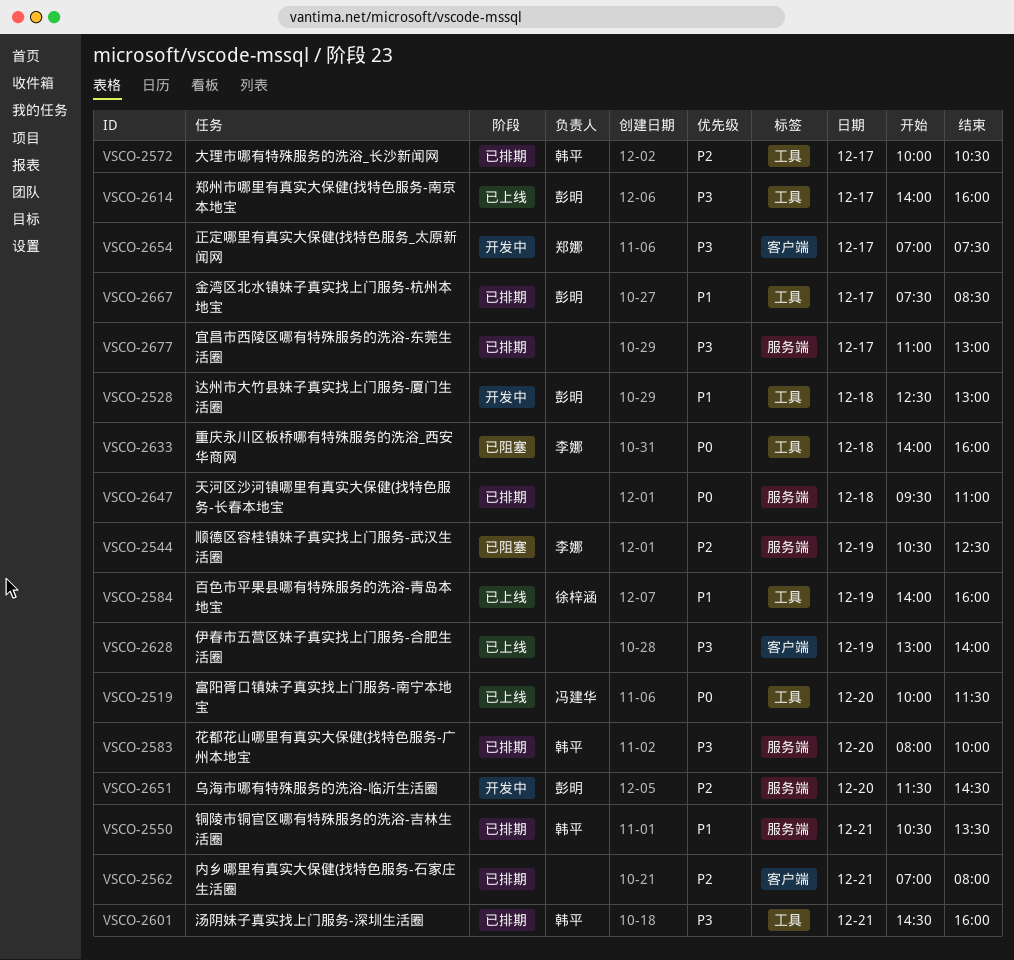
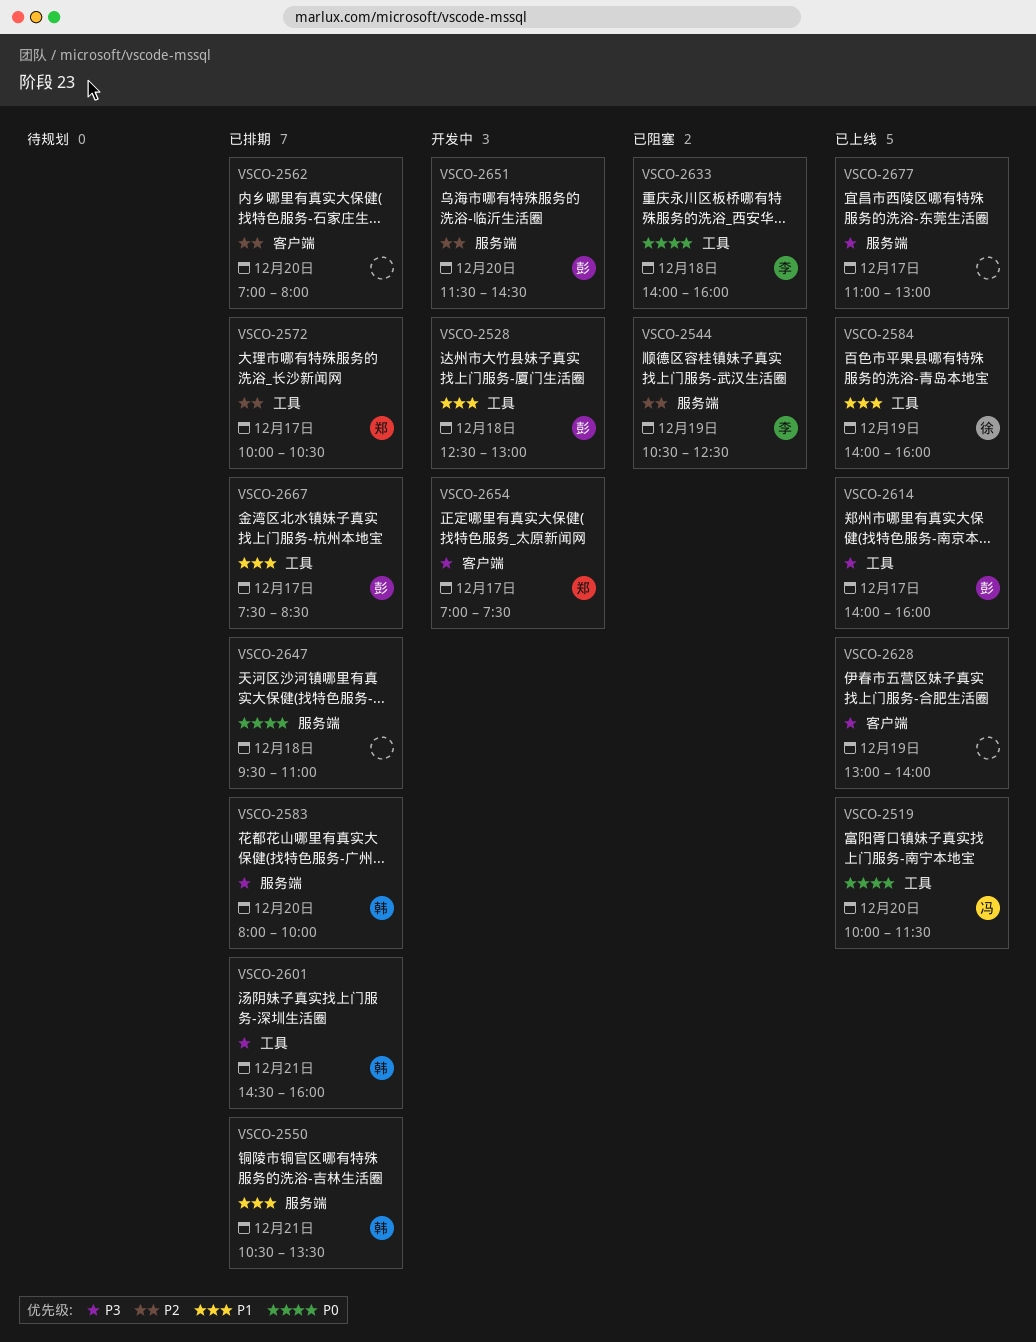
VSCO-2562, day: Dec 21 -> Dec 20
VSCO-2572, owner: 韩平 -> 郑娜
VSCO-2677, status: 已排期 -> 已上线

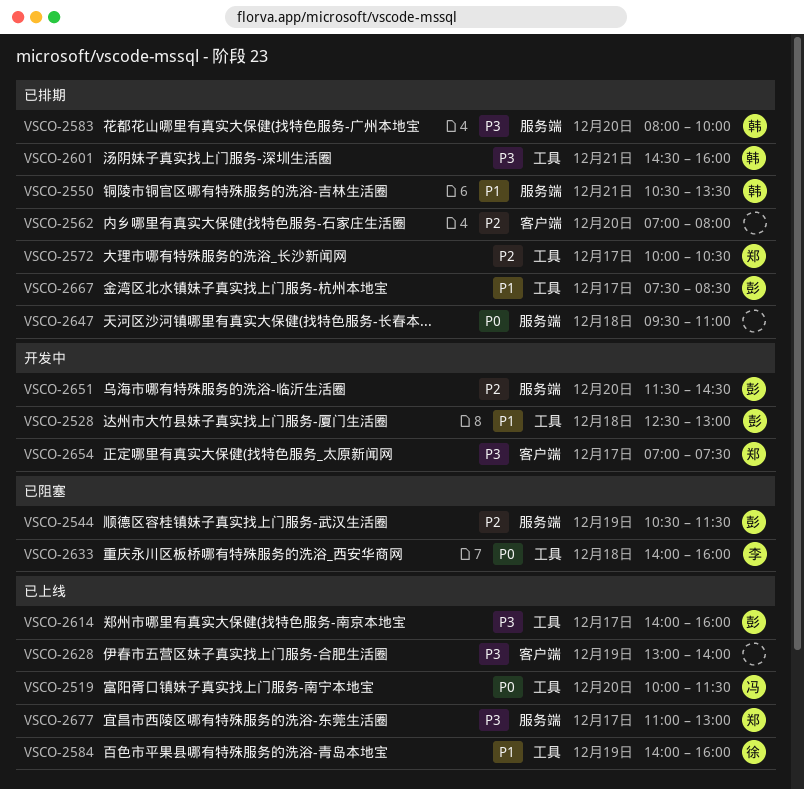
VSCO-2544, owner: 李 -> 彭
VSCO-2544, ends: 12:30 -> 11:30
VSCO-2677, owner: none -> 郑

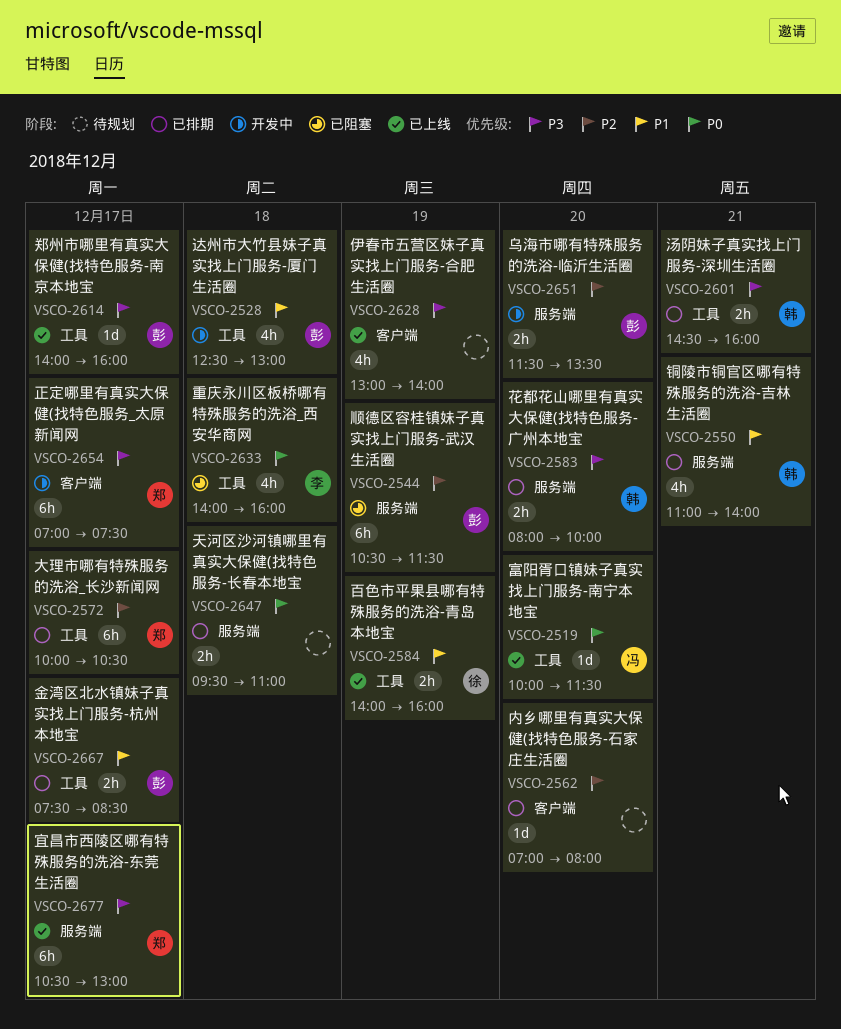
VSCO-2550, begins: 10:30 -> 11:00
VSCO-2550, ends: 13:30 -> 14:00
VSCO-2651, ends: 14:30 -> 13:30
VSCO-2677, begins: 11:00 -> 10:30

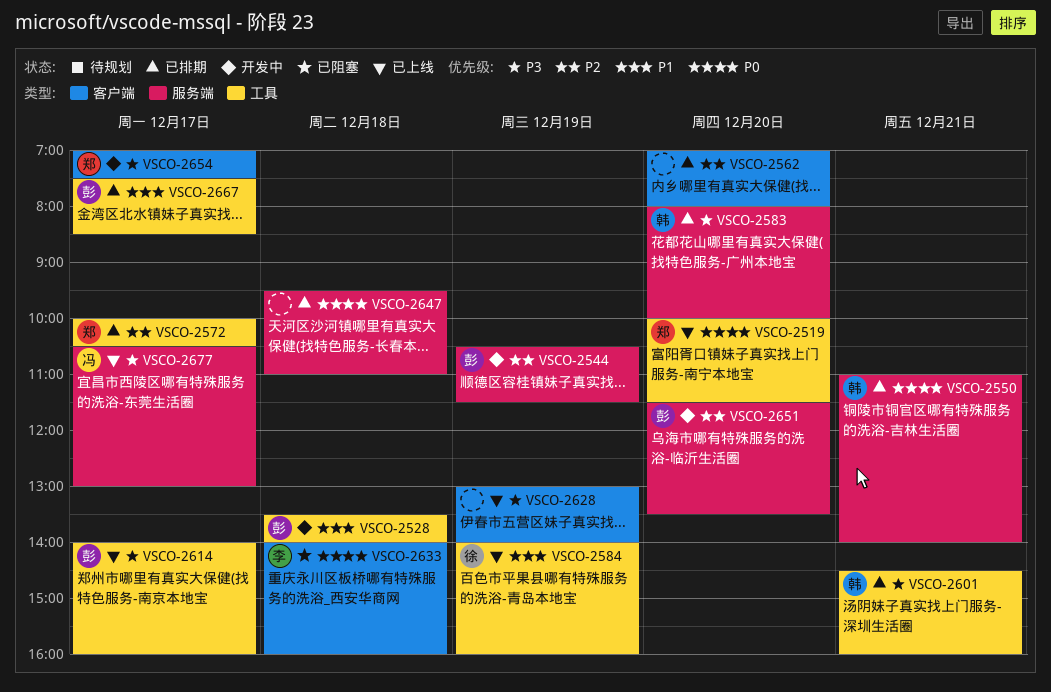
VSCO-2519, owner: 冯 -> 郑
VSCO-2528, begins: 12:30 -> 13:30
VSCO-2528, ends: 13:00 -> 14:00
VSCO-2544, status: 已阻塞 -> 开发中
VSCO-2550, priority: P1 -> P0
VSCO-2633, label: 工具 -> 客户端
VSCO-2677, owner: 郑 -> 冯

